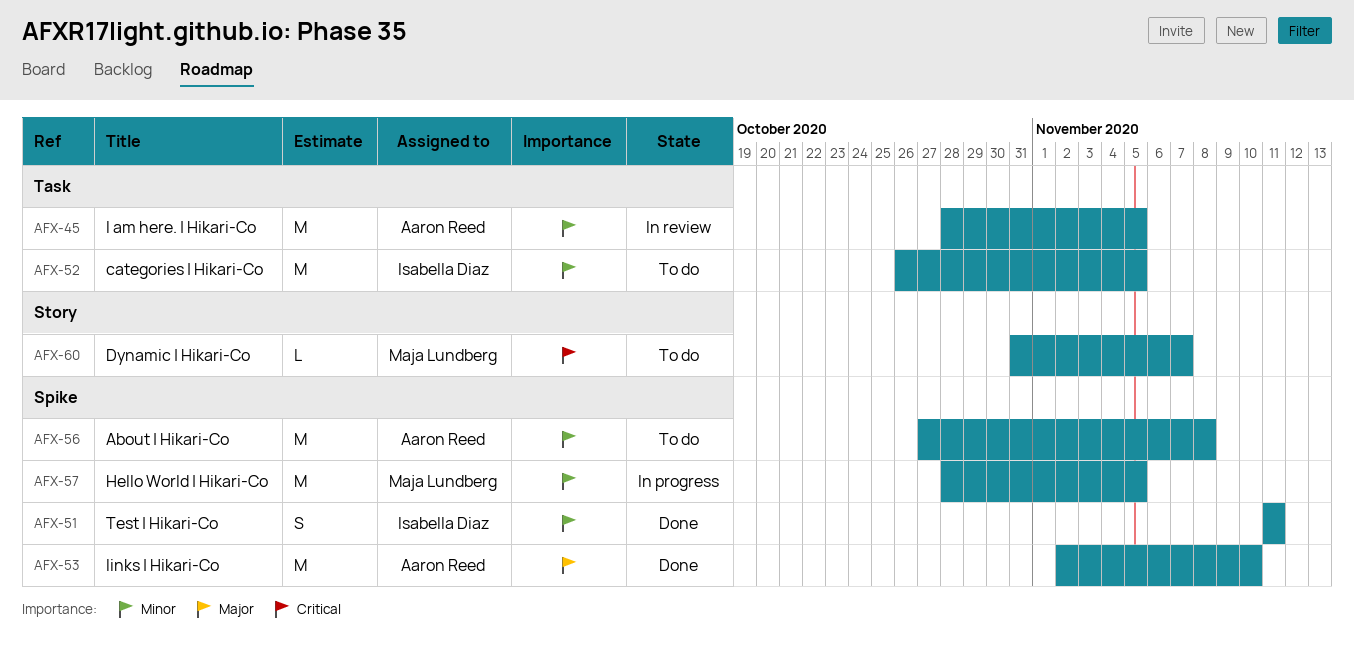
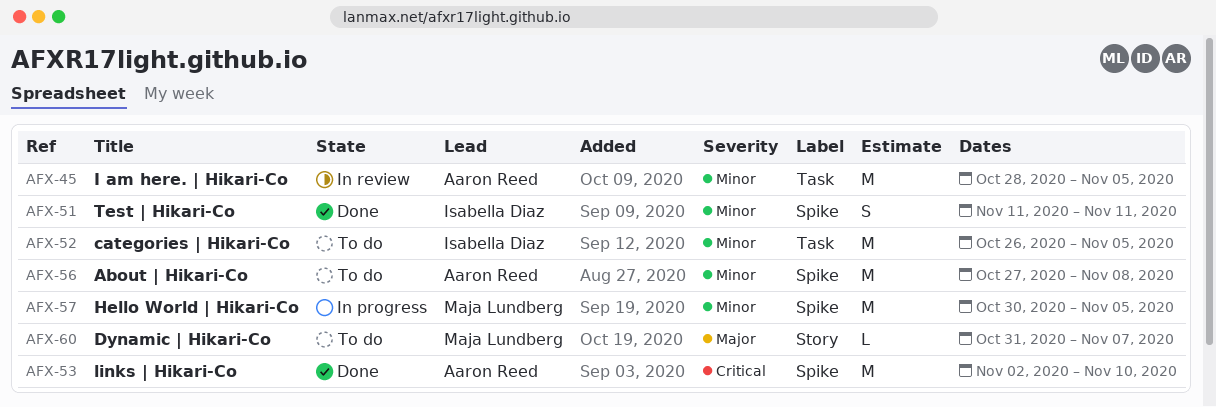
AFX-53, priority: Major -> Critical
AFX-57, start: Oct 28 -> Oct 30
AFX-60, priority: Critical -> Major

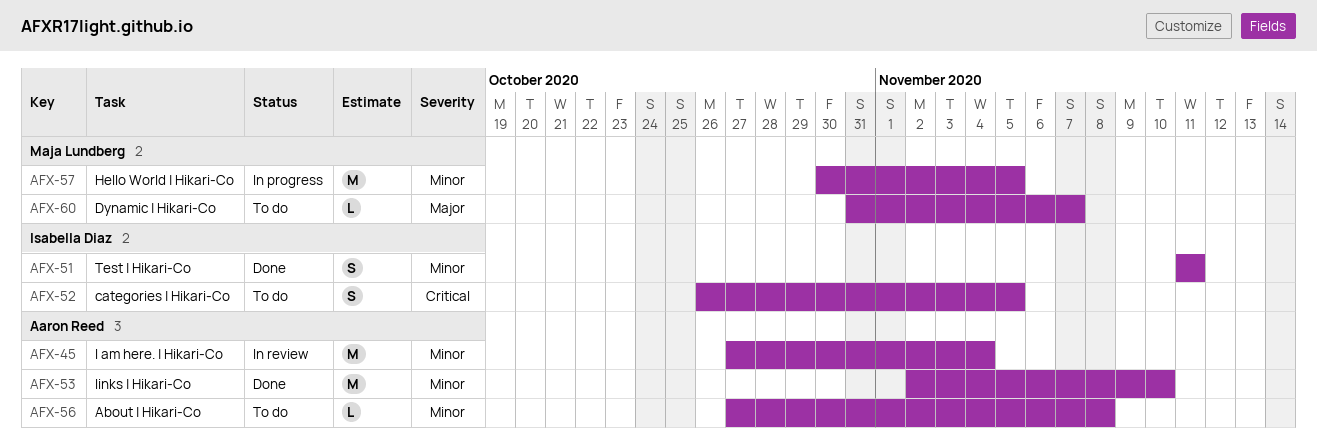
AFX-45, start: Oct 28 -> Oct 27
AFX-45, due: Nov 5 -> Nov 4
AFX-52, priority: Minor -> Critical
AFX-52, estimate: M -> S
AFX-53, priority: Critical -> Minor
AFX-56, estimate: M -> L

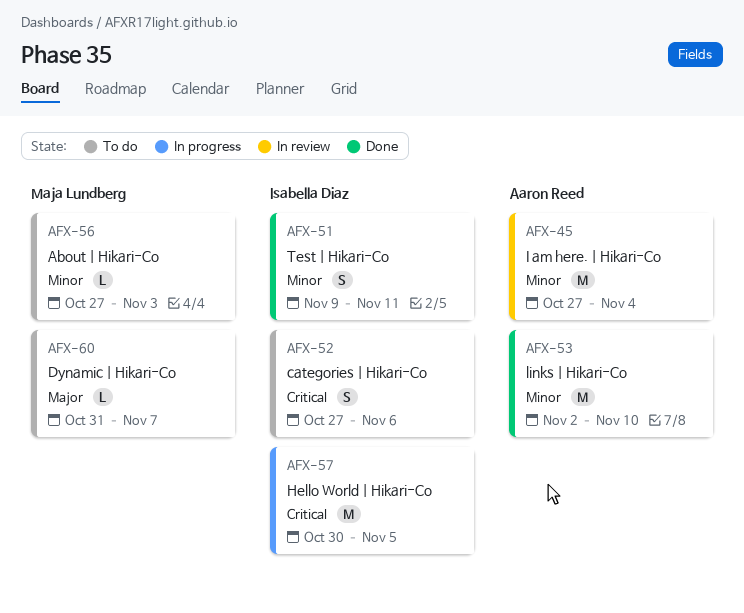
AFX-51, start: Nov 11 -> Nov 9
AFX-52, start: Oct 26 -> Oct 27
AFX-52, due: Nov 5 -> Nov 6
AFX-56, owner: Aaron Reed -> Maja Lundberg
AFX-56, due: Nov 8 -> Nov 3
AFX-57, owner: Maja Lundberg -> Isabella Diaz
AFX-57, priority: Minor -> Critical

